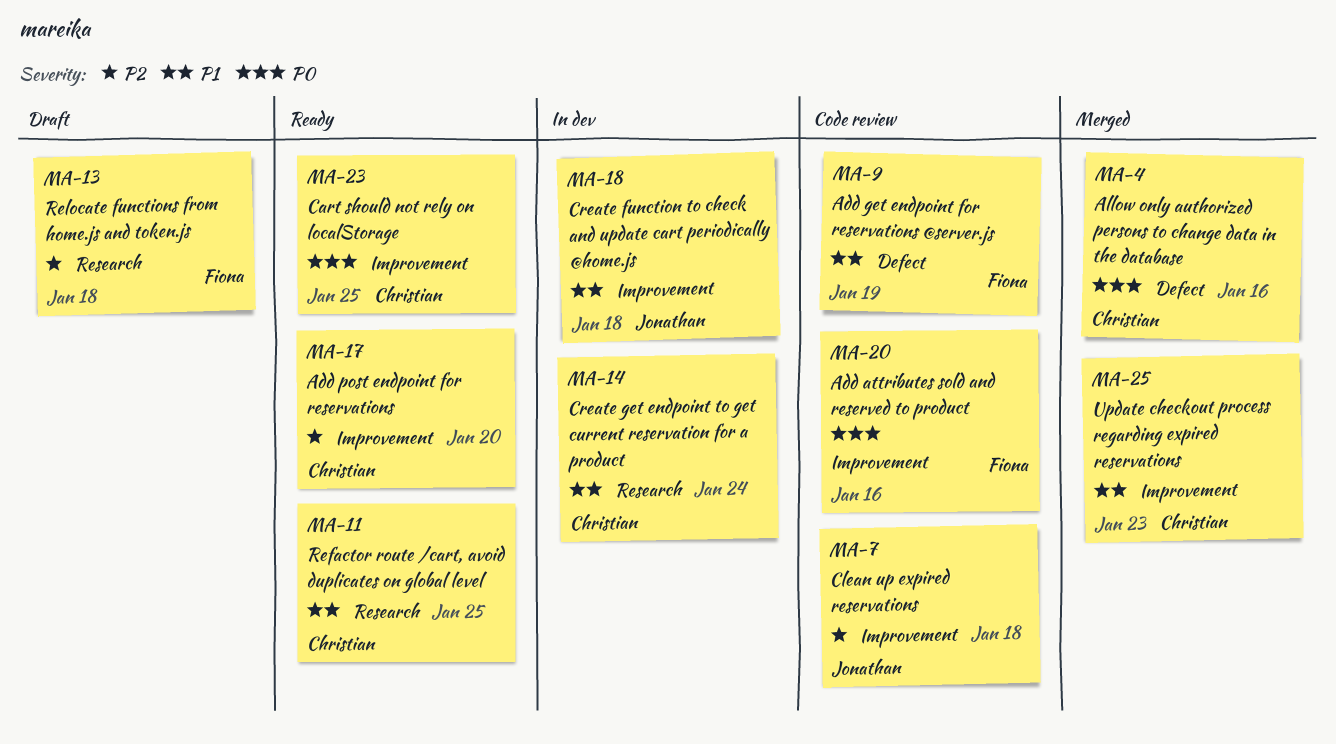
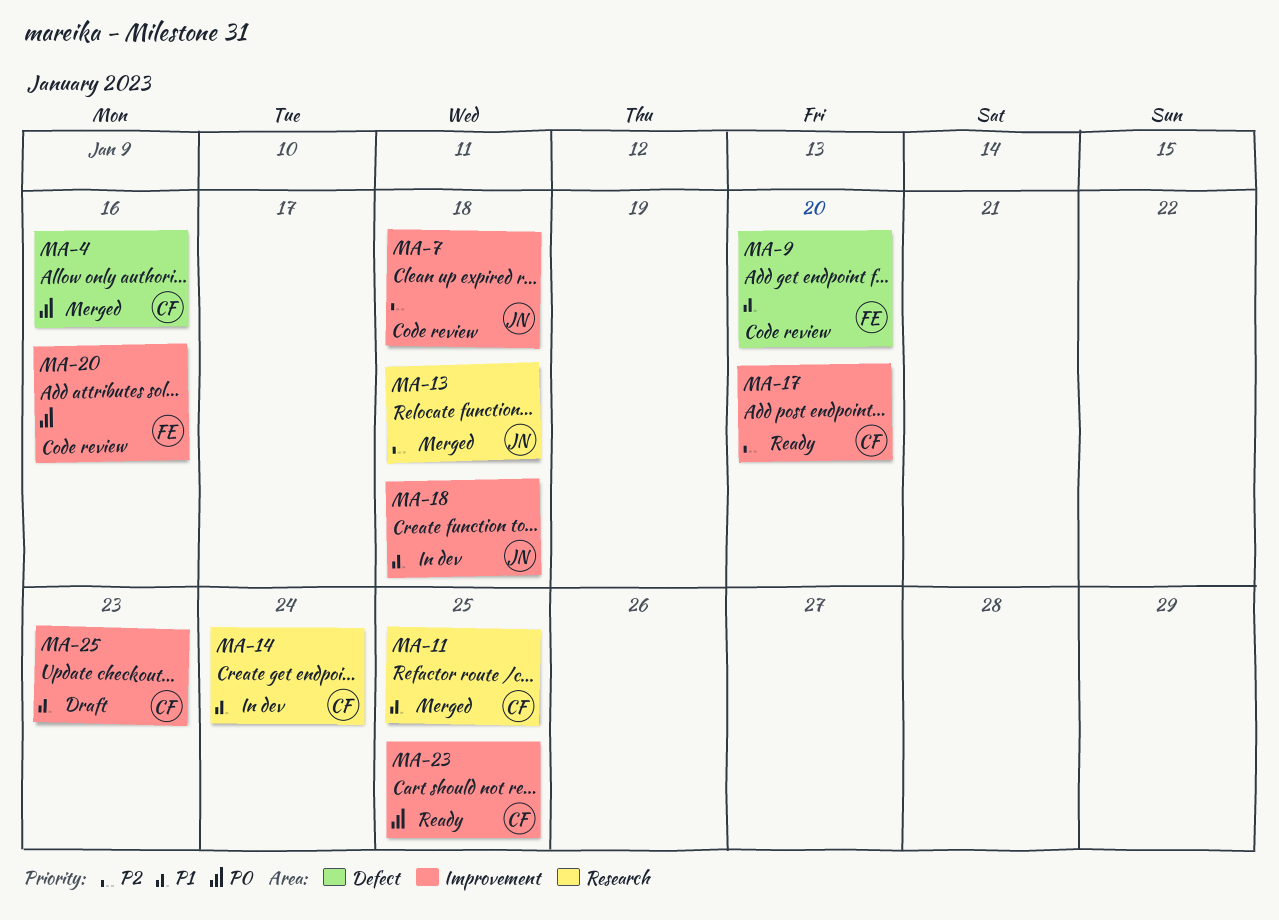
MA-9, due: Jan 19 -> Jan 20
MA-11, status: Ready -> Merged
MA-13, status: Draft -> Merged
MA-13, owner: Fiona -> Jonathan
MA-25, status: Merged -> Draft

